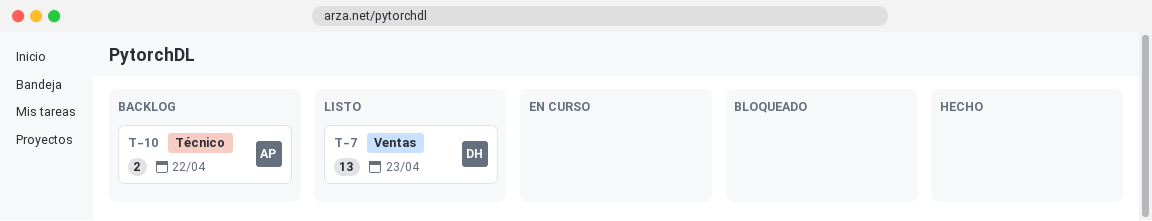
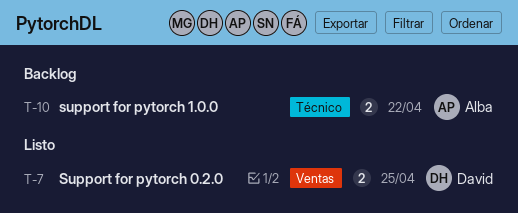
T-7, estimate: 13 -> 2
T-7, day: Apr 23 -> Apr 25

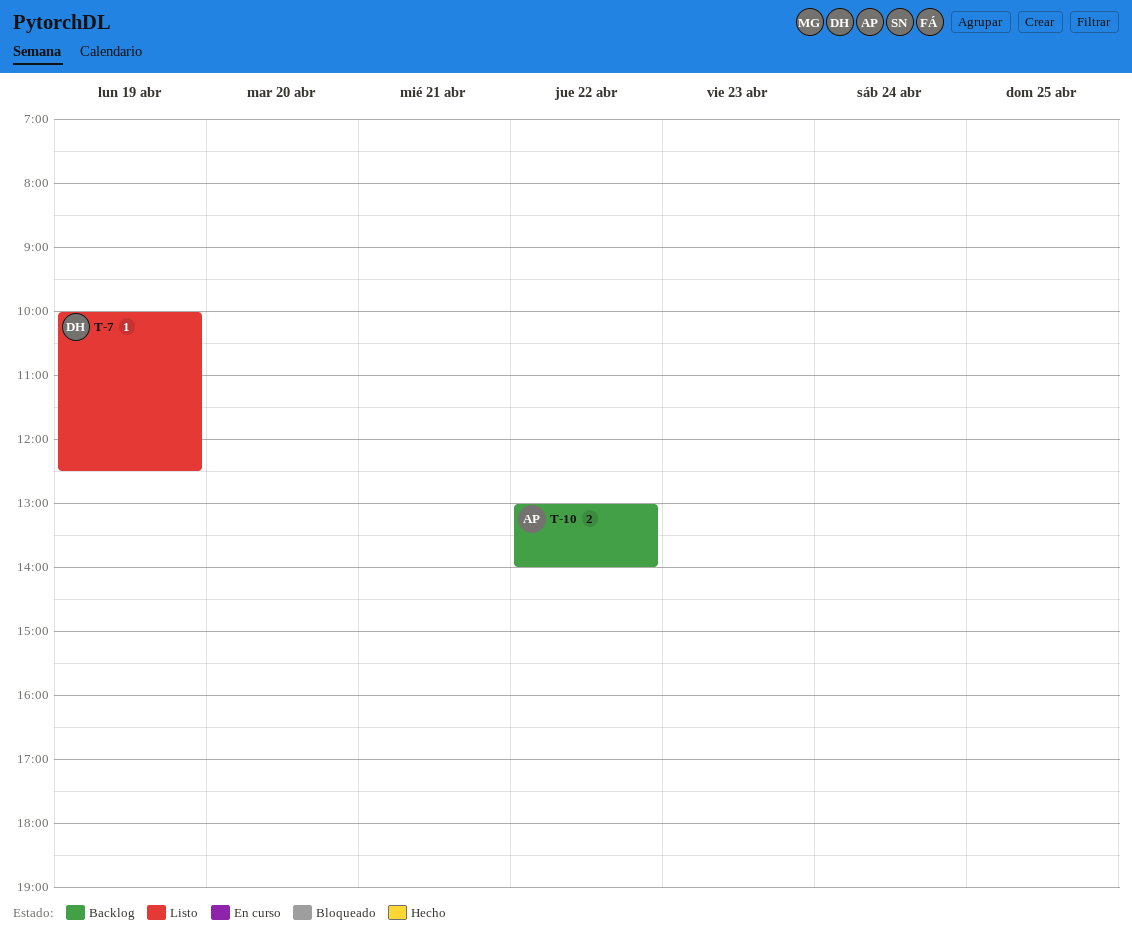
T-7, estimate: 2 -> 1
T-7, day: Apr 25 -> Apr 19

